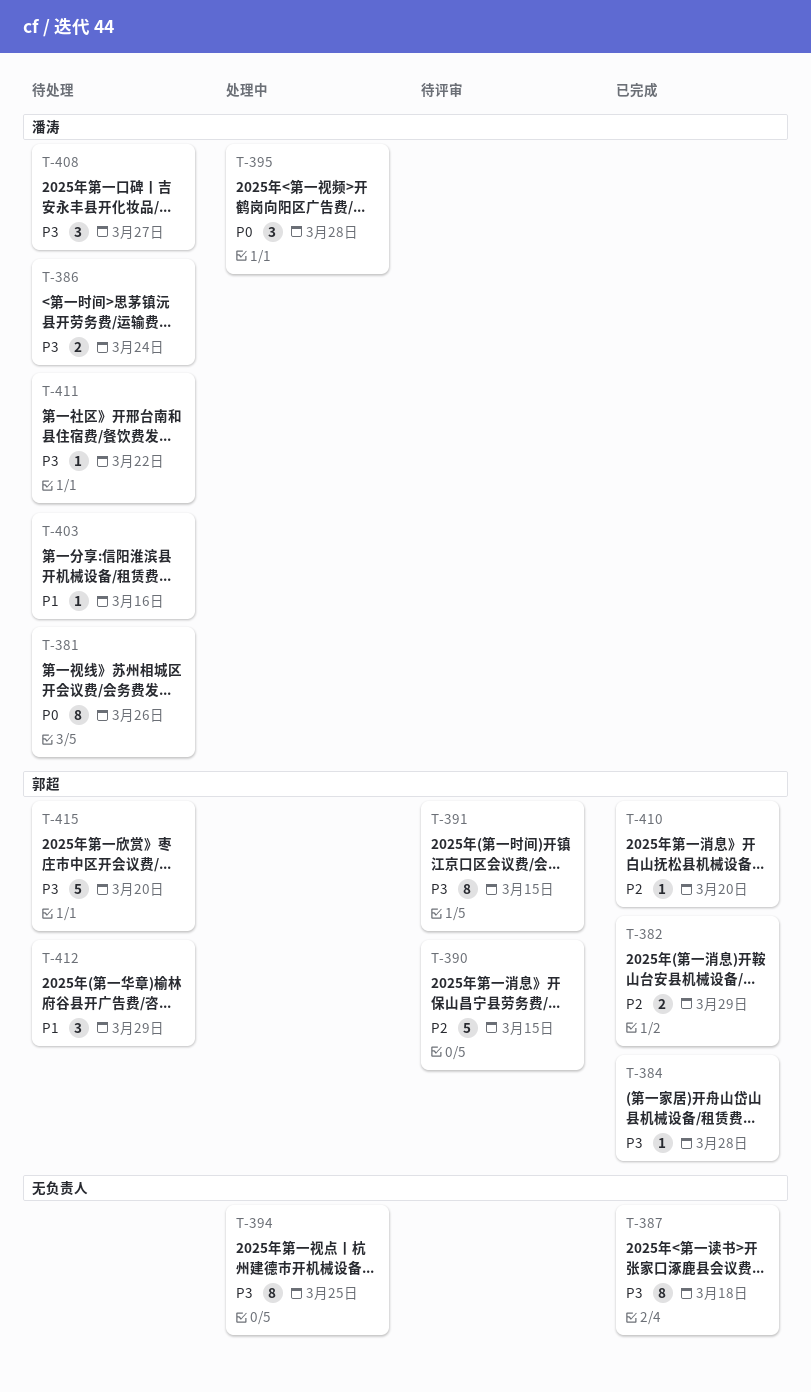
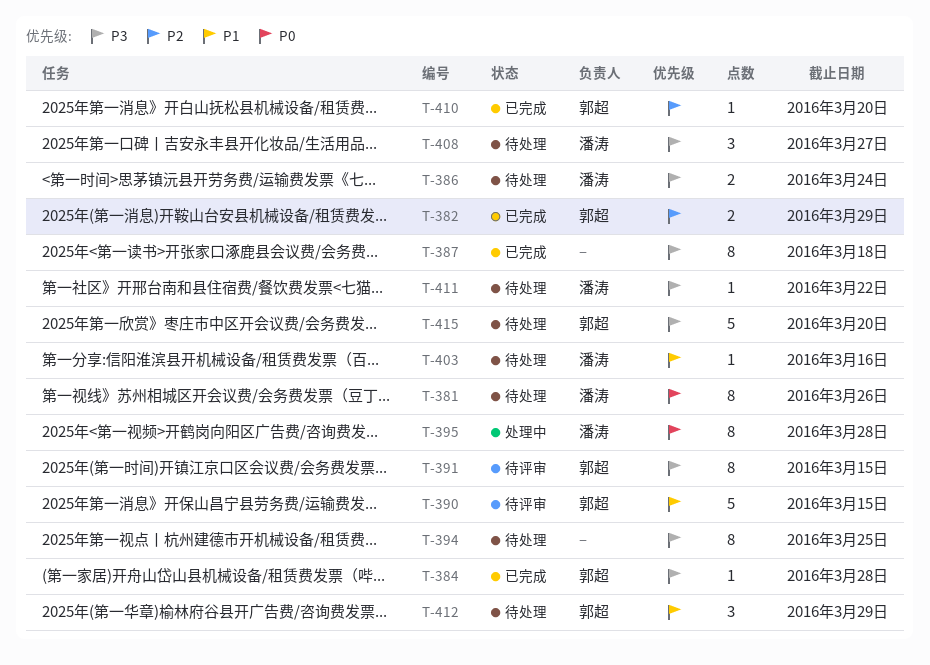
T-390, priority: P2 -> P1
T-394, status: 处理中 -> 待处理
T-395, estimate: 3 -> 8

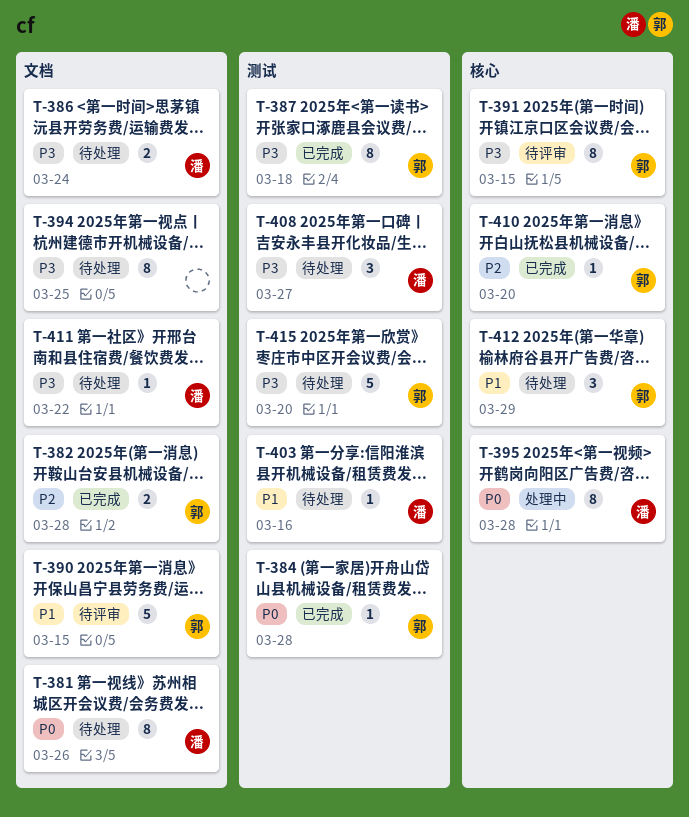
T-382, due: Mar 29 -> Mar 28
T-384, priority: P3 -> P0
T-387, owner: none -> 郭超

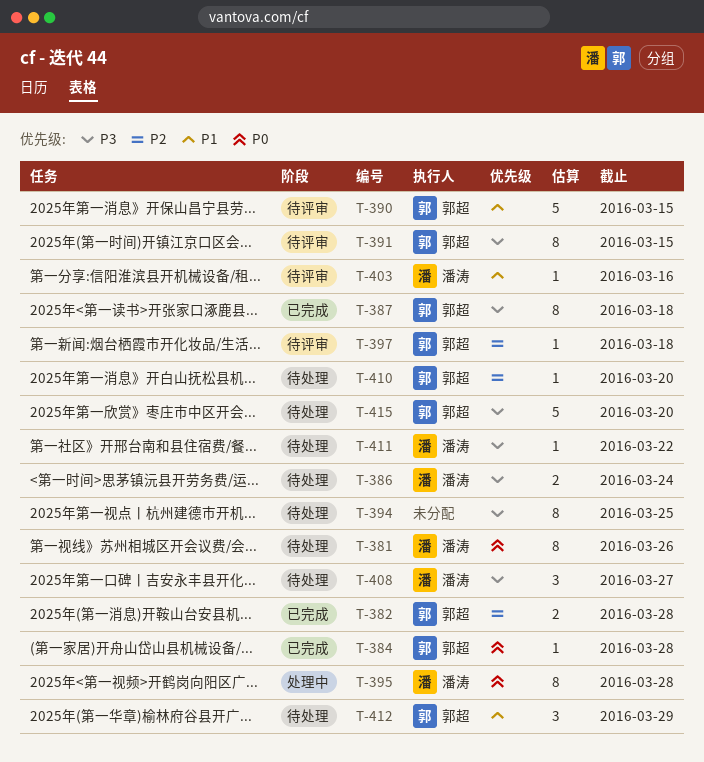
T-397: none -> present
T-403, status: 待处理 -> 待评审
T-410, status: 已完成 -> 待处理

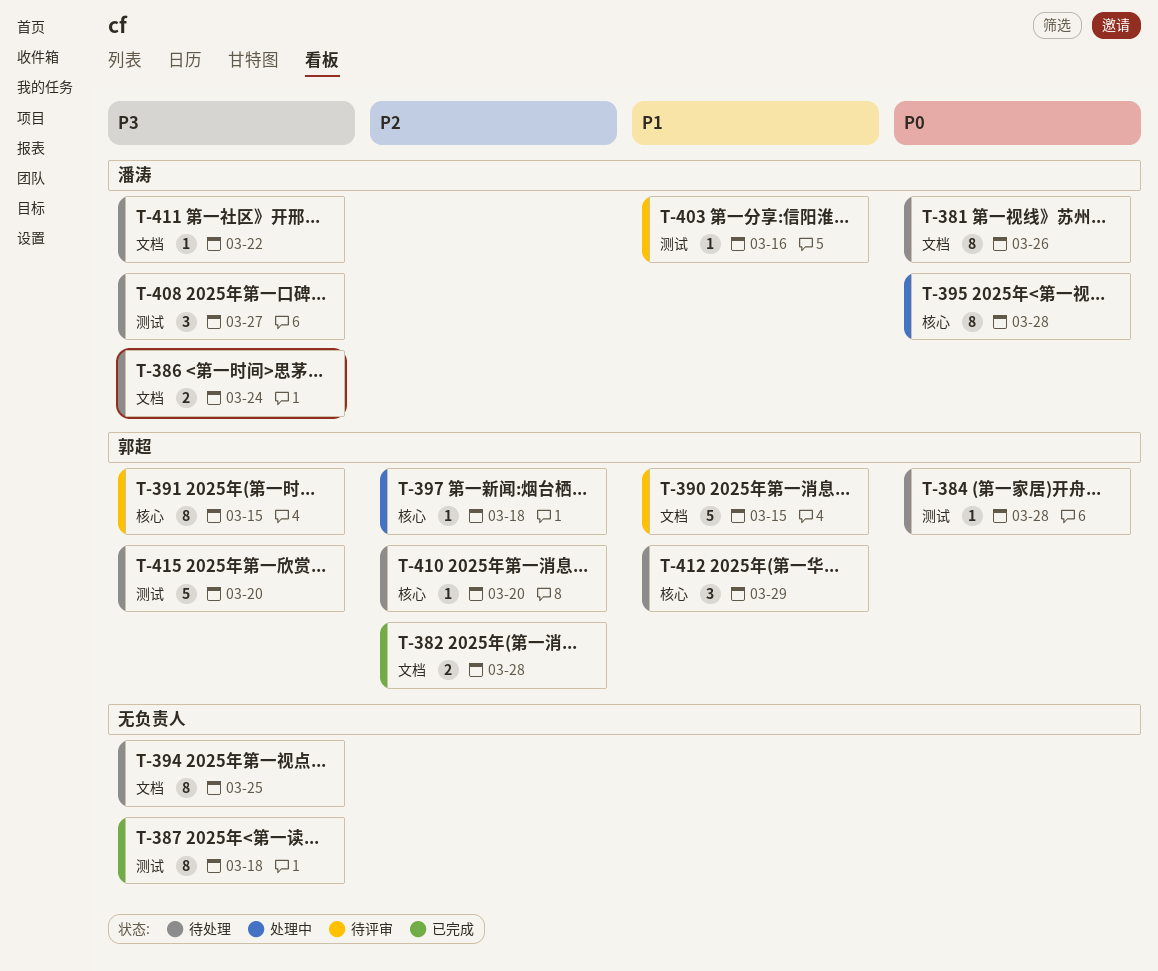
T-384, status: 已完成 -> 待处理
T-387, owner: 郭超 -> none
T-397, status: 待评审 -> 处理中

